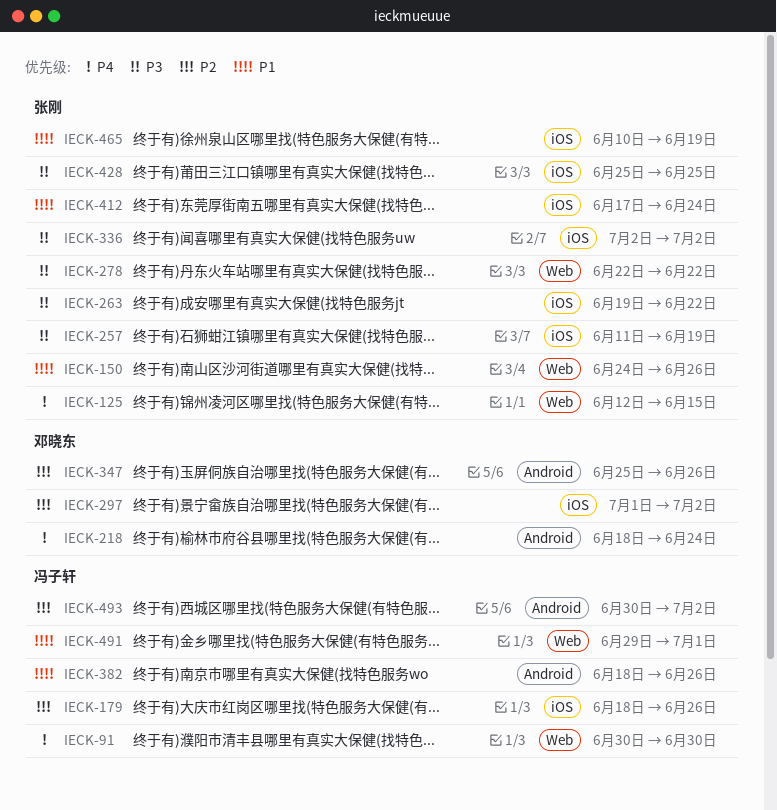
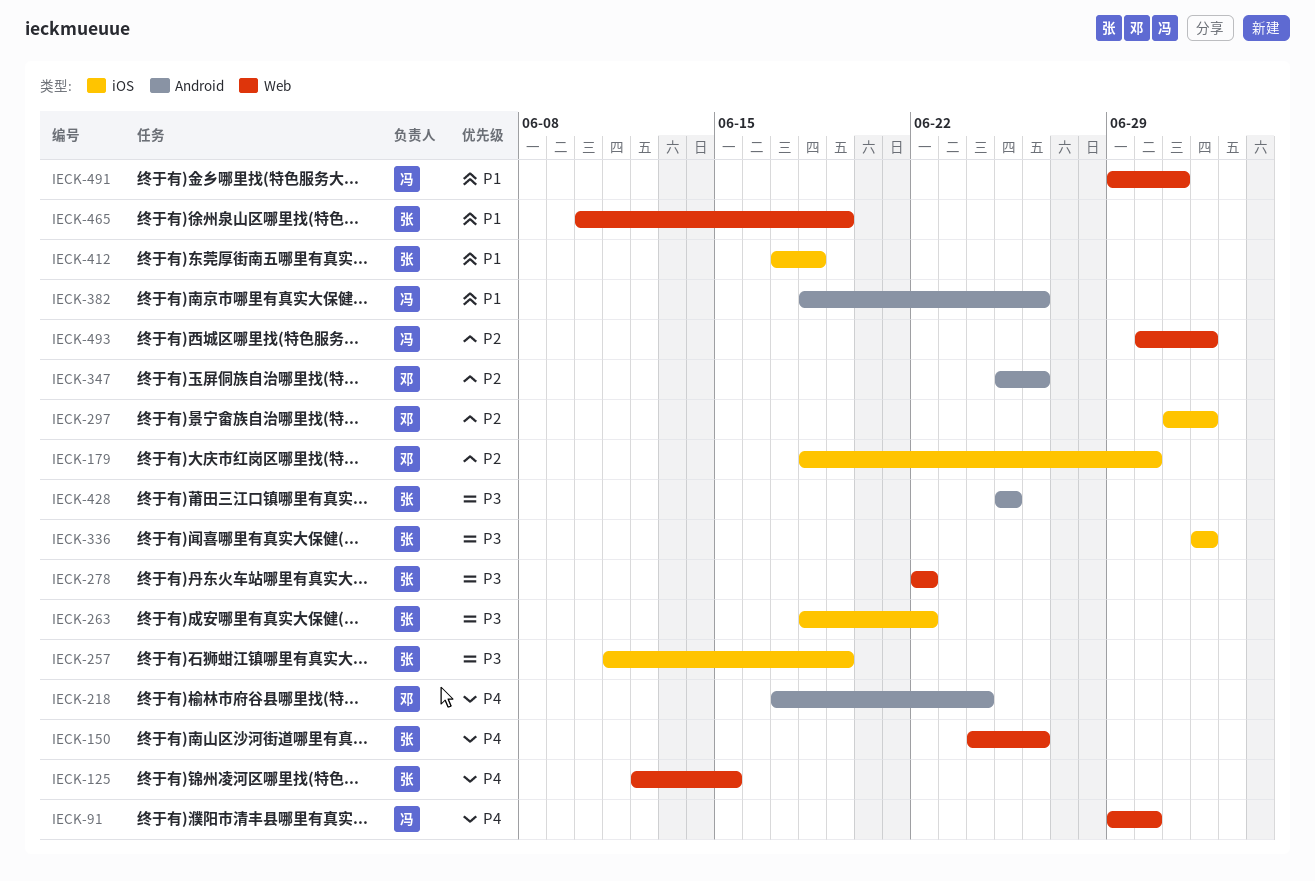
IECK-91, start: Jun 30 -> Jun 29
IECK-150, priority: P1 -> P4
IECK-179, owner: 冯子轩 -> 邓晓东
IECK-179, due: Jun 26 -> Jun 30
IECK-218, start: Jun 18 -> Jun 17
IECK-263, start: Jun 19 -> Jun 18
IECK-412, due: Jun 24 -> Jun 18
IECK-428, label: iOS -> Android
IECK-465, label: iOS -> Web
IECK-493, label: Android -> Web

